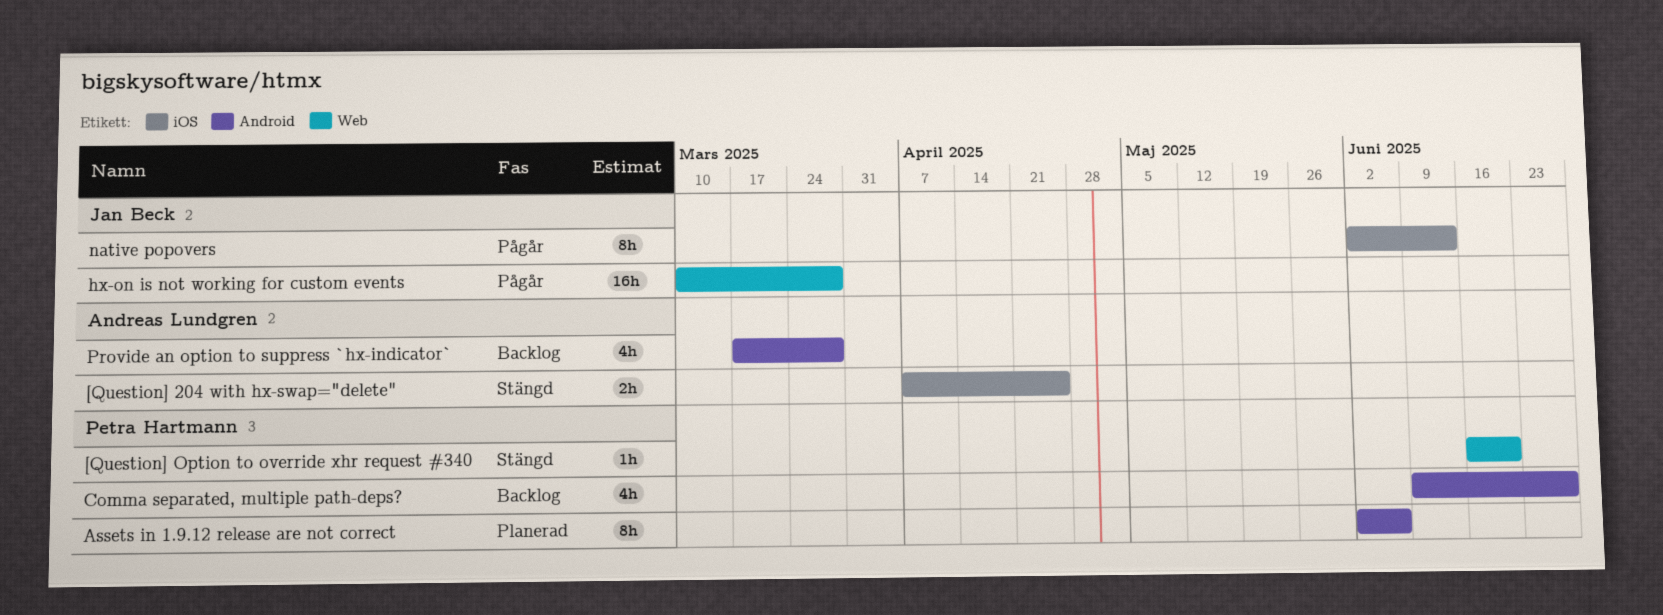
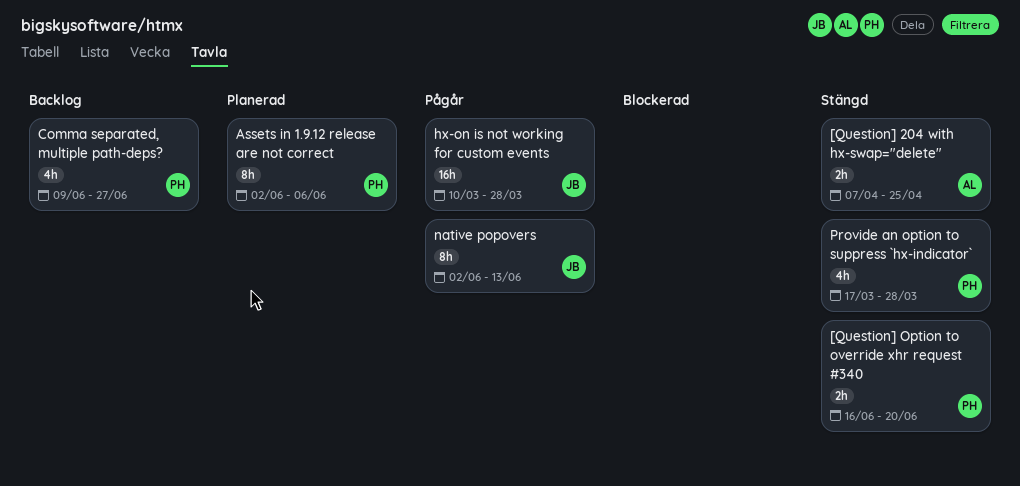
[Question] Option to override xhr request #340, estimate: 1h -> 2h
Provide an option to suppress `hx-indicator`, status: Backlog -> Stängd
Provide an option to suppress `hx-indicator`, owner: Andreas Lundgren -> Petra Hartmann

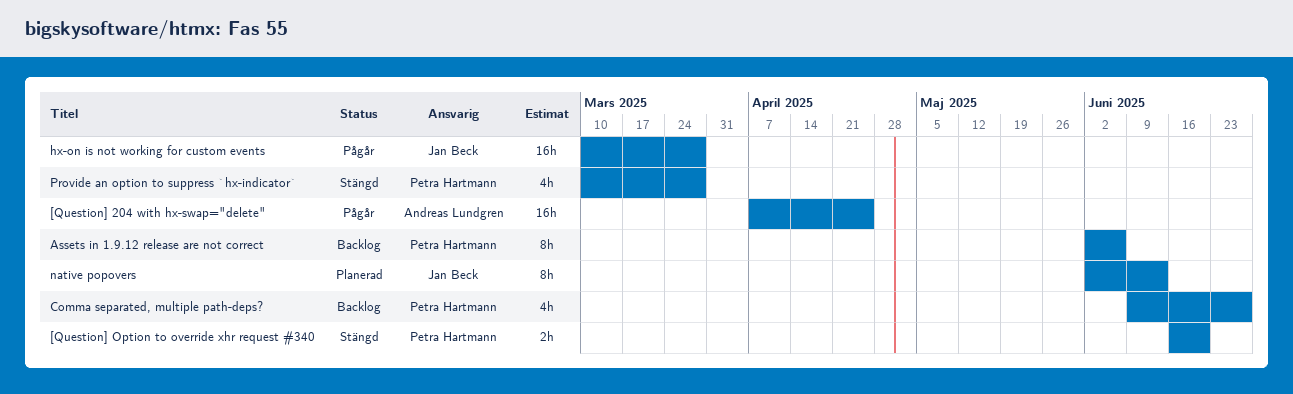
[Question] 204 with hx-swap="delete", status: Stängd -> Pågår
[Question] 204 with hx-swap="delete", estimate: 2h -> 16h
Assets in 1.9.12 release are not correct, status: Planerad -> Backlog
native popovers, status: Pågår -> Planerad
Provide an option to suppress `hx-indicator`, start: Mar 17 -> Mar 10

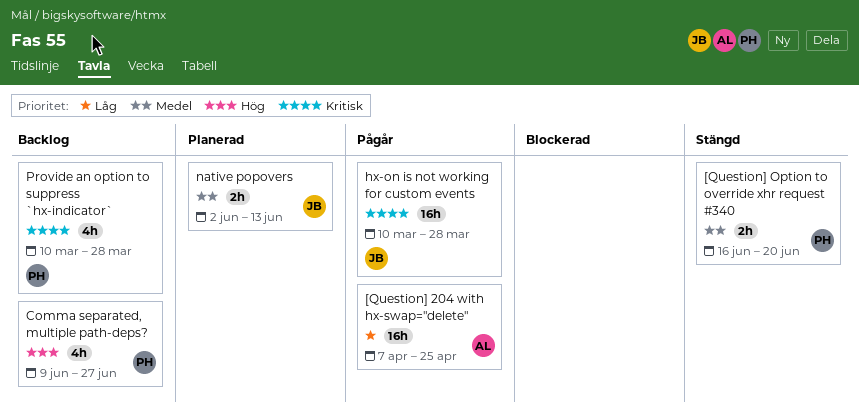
Assets in 1.9.12 release are not correct: present -> none
native popovers, estimate: 8h -> 2h
Provide an option to suppress `hx-indicator`, status: Stängd -> Backlog

